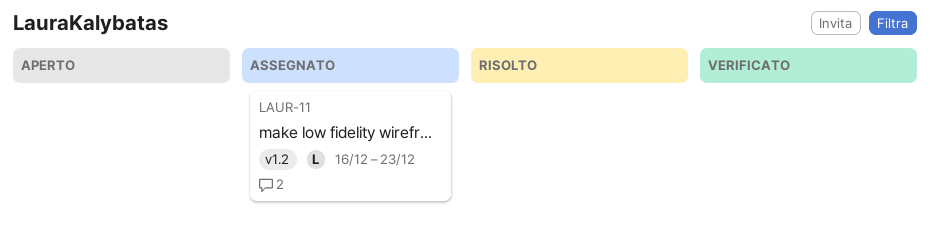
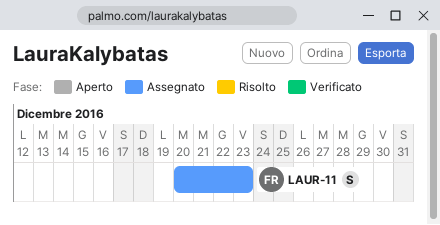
LAUR-11, estimate: L -> S
LAUR-11, start: Dec 16 -> Dec 20

